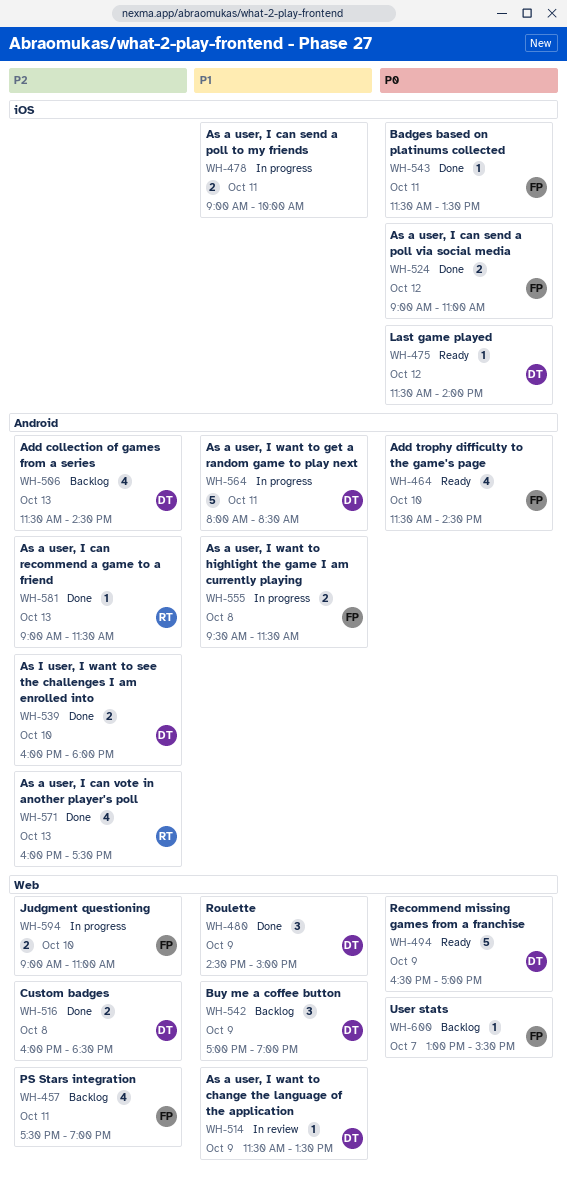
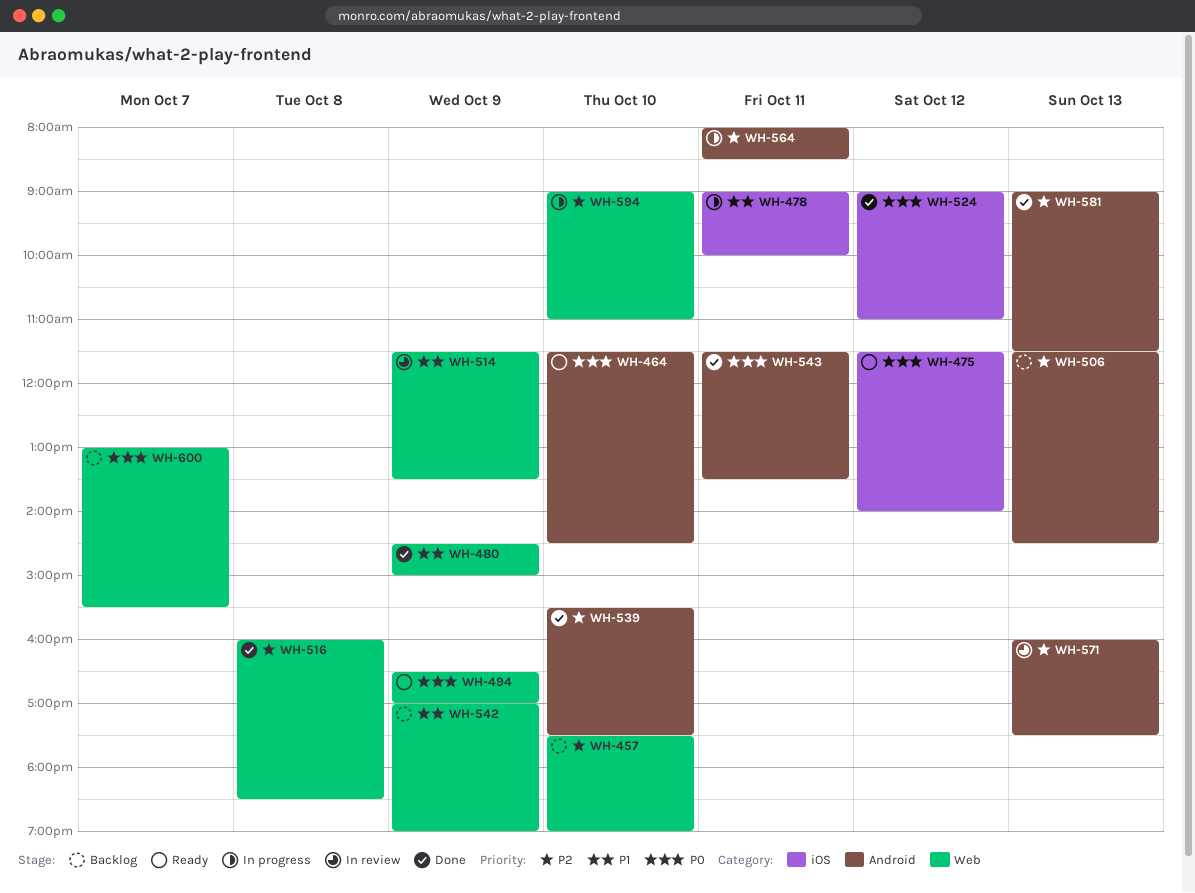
WH-457, day: Oct 11 -> Oct 10
WH-539, begins: 16:00 -> 15:30
WH-539, ends: 18:00 -> 17:30
WH-543, label: iOS -> Android
WH-555: present -> none
WH-564, priority: P1 -> P2
WH-571, status: Done -> In review

